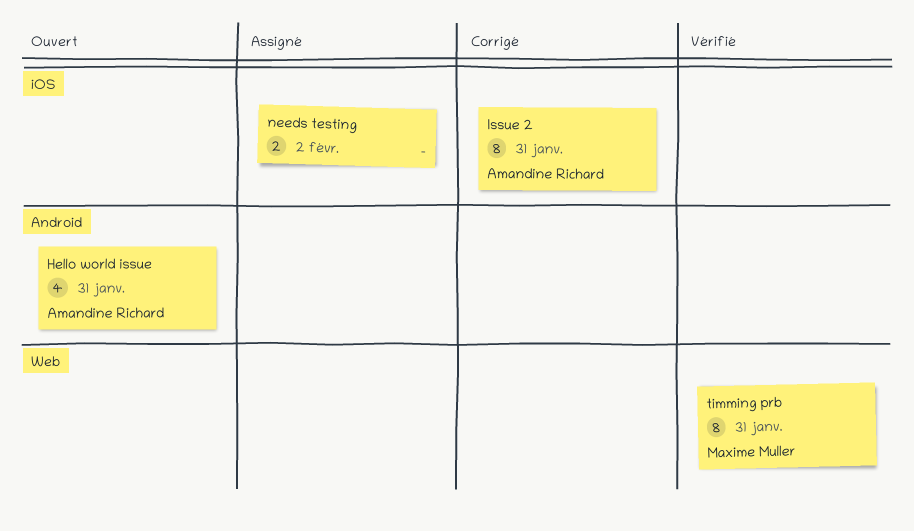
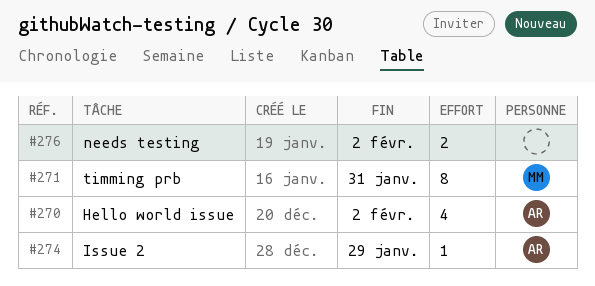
Hello world issue, due: Jan 31 -> Feb 2
Issue 2, estimate: 8 -> 1
Issue 2, due: Jan 31 -> Jan 29

